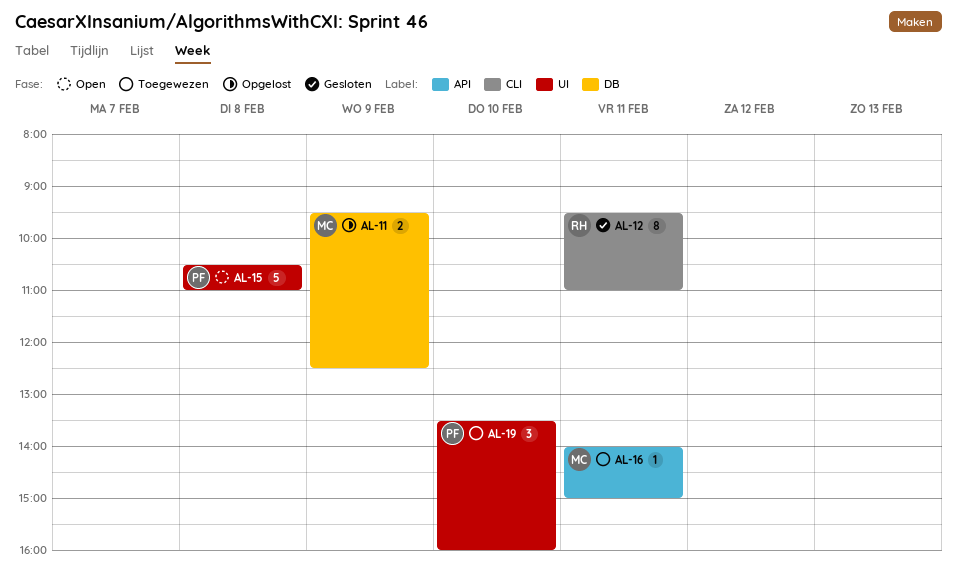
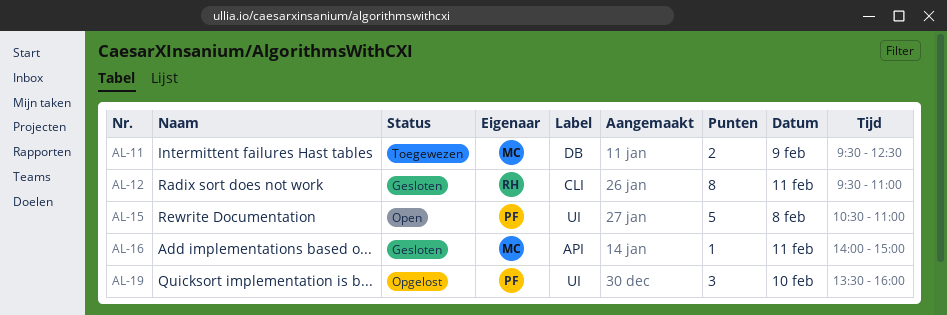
AL-11, status: Opgelost -> Toegewezen
AL-16, status: Toegewezen -> Gesloten
AL-19, status: Toegewezen -> Opgelost

